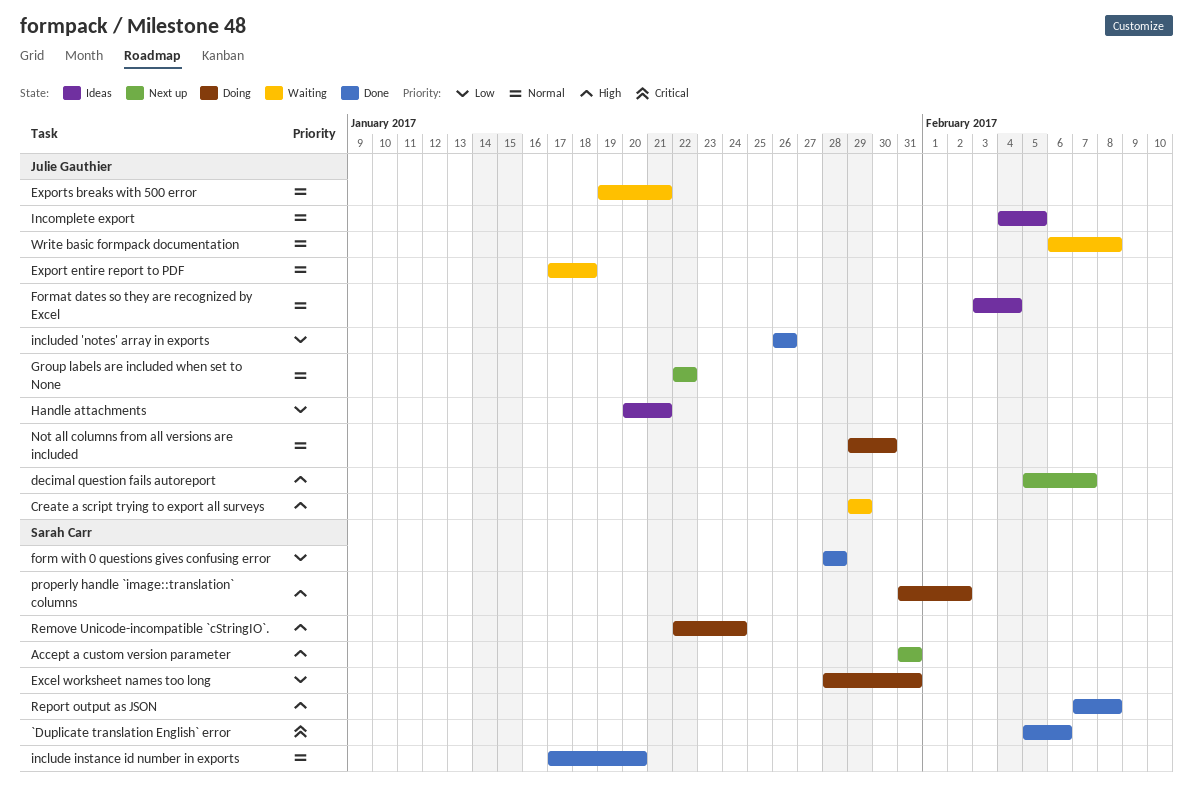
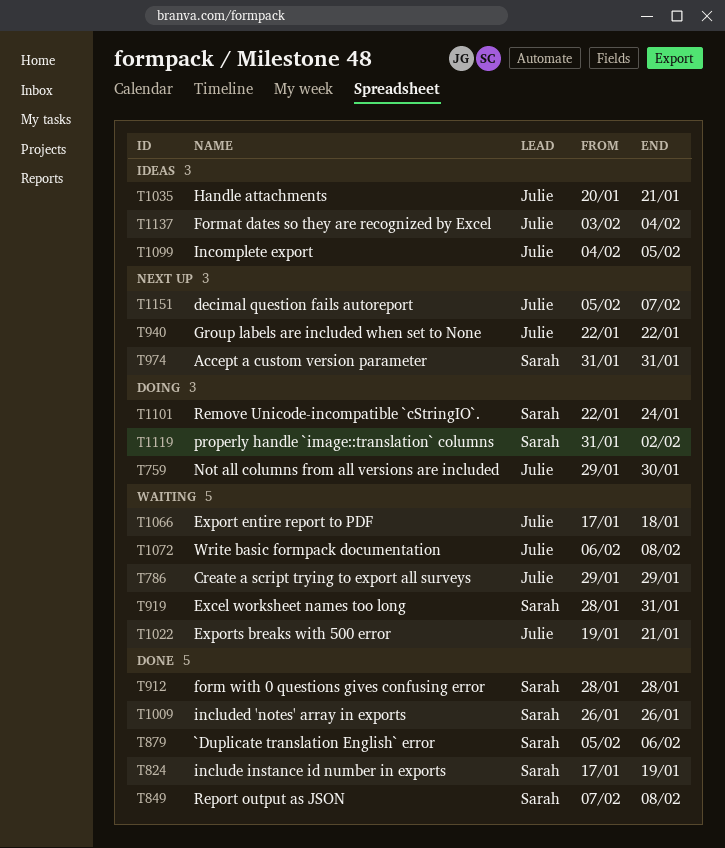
Excel worksheet names too long, status: Doing -> Waiting
include instance id number in exports, due: Jan 20 -> Jan 19
included 'notes' array in exports, owner: Julie Gauthier -> Sarah Carr

